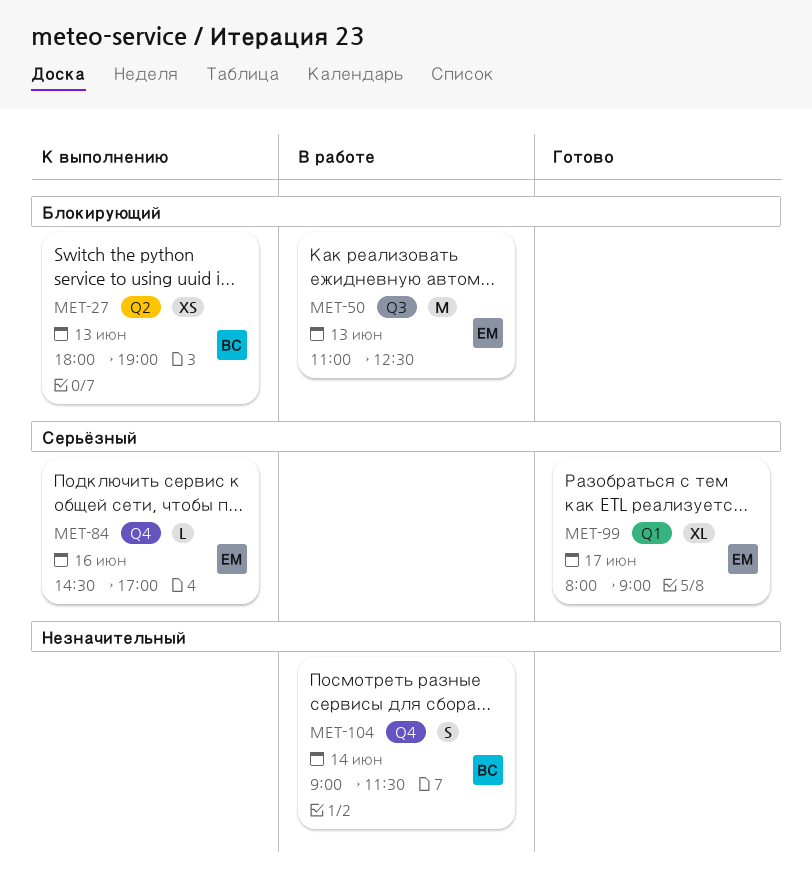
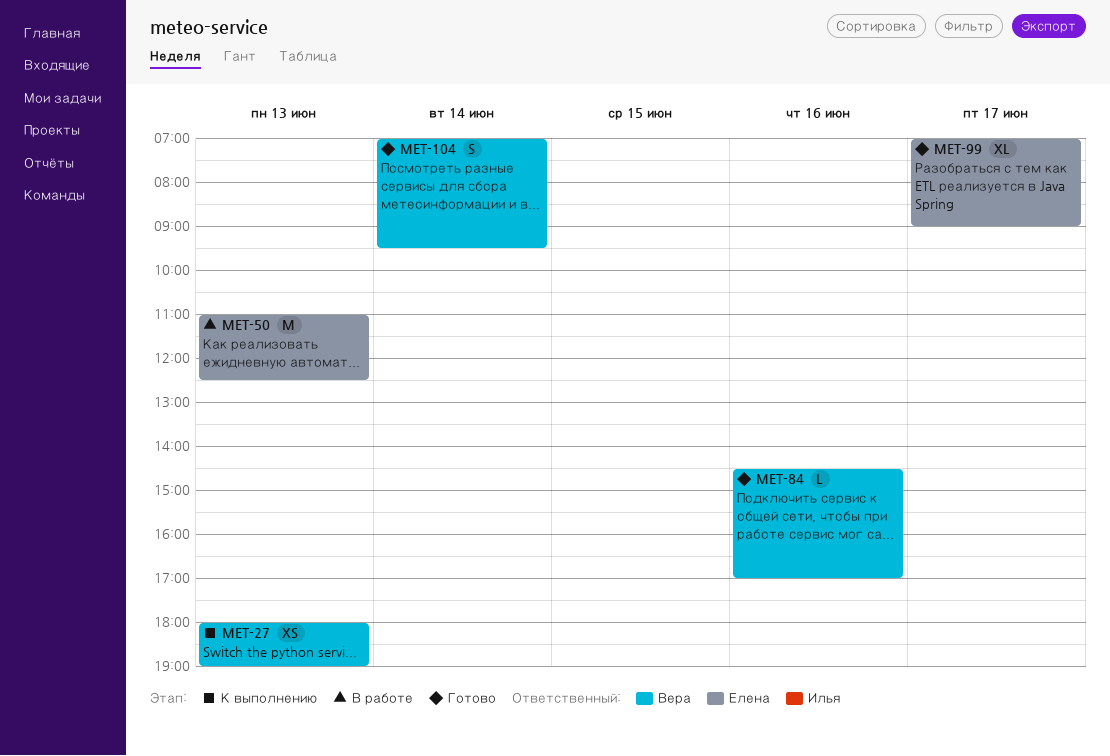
MET-84, status: К выполнению -> Готово
MET-84, owner: Елена -> Вера
MET-99, begins: 08:00 -> 07:00
MET-104, status: В работе -> Готово
MET-104, begins: 09:00 -> 07:00
MET-104, ends: 11:30 -> 09:30

